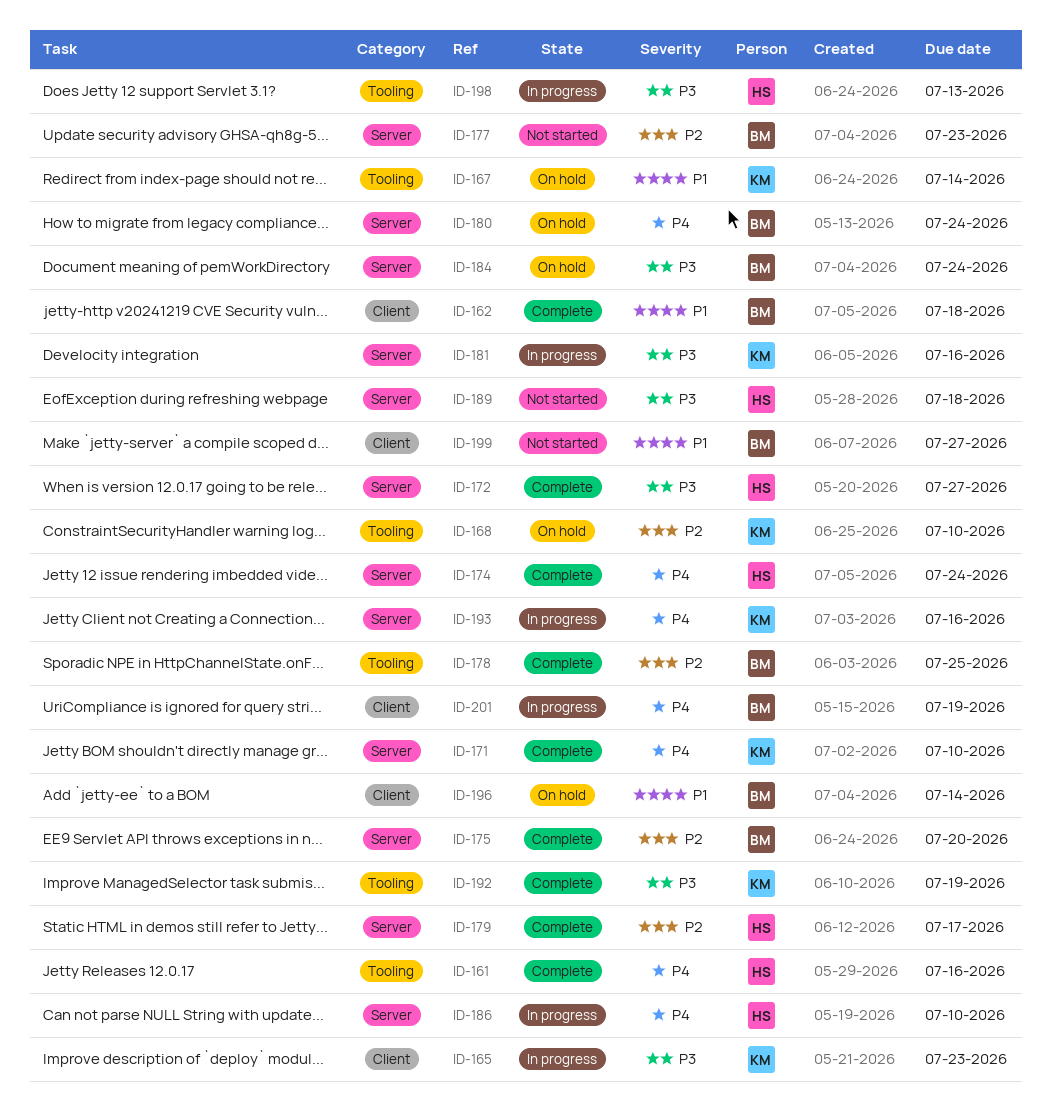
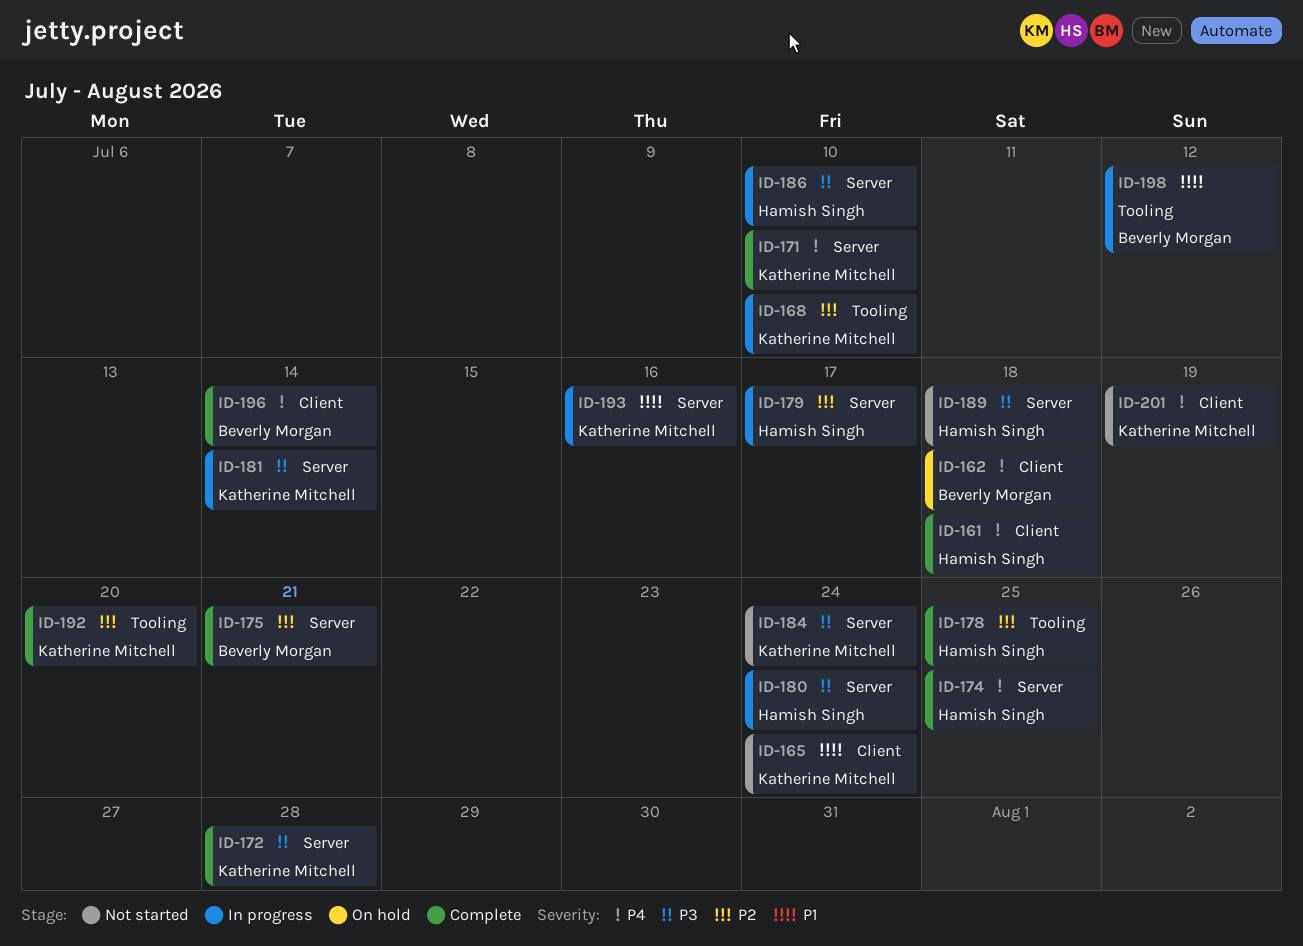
ID-161, label: Tooling -> Client
ID-161, due: Jul 16 -> Jul 18
ID-162, status: Complete -> On hold
ID-162, priority: P1 -> P4
ID-165, status: In progress -> Not started
ID-165, priority: P3 -> P1
ID-165, due: Jul 23 -> Jul 24
ID-167: present -> none
ID-168, status: On hold -> In progress
ID-172, owner: Hamish Singh -> Katherine Mitchell
ID-172, due: Jul 27 -> Jul 28
ID-174, due: Jul 24 -> Jul 25
ID-175, due: Jul 20 -> Jul 21
ID-177: present -> none
ID-178, owner: Beverly Morgan -> Hamish Singh
ID-179, status: Complete -> In progress
ID-180, status: On hold -> In progress
ID-180, owner: Beverly Morgan -> Hamish Singh
ID-180, priority: P4 -> P3
ID-181, due: Jul 16 -> Jul 14
ID-184, status: On hold -> Not started
ID-184, owner: Beverly Morgan -> Katherine Mitchell
ID-186, priority: P4 -> P3
ID-192, priority: P3 -> P2
ID-192, due: Jul 19 -> Jul 20
ID-193, priority: P4 -> P1
ID-196, status: On hold -> Complete
ID-196, priority: P1 -> P4
ID-198, owner: Hamish Singh -> Beverly Morgan
ID-198, priority: P3 -> P1
ID-198, due: Jul 13 -> Jul 12
ID-199: present -> none
ID-201, status: In progress -> Not started
ID-201, owner: Beverly Morgan -> Katherine Mitchell

